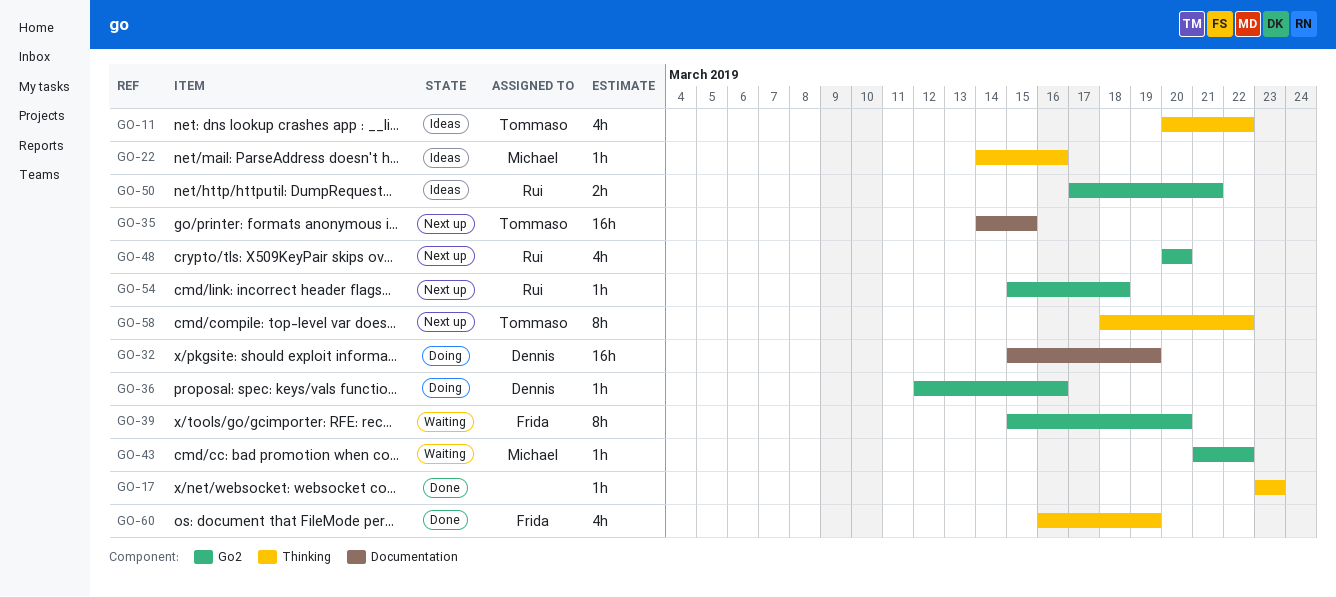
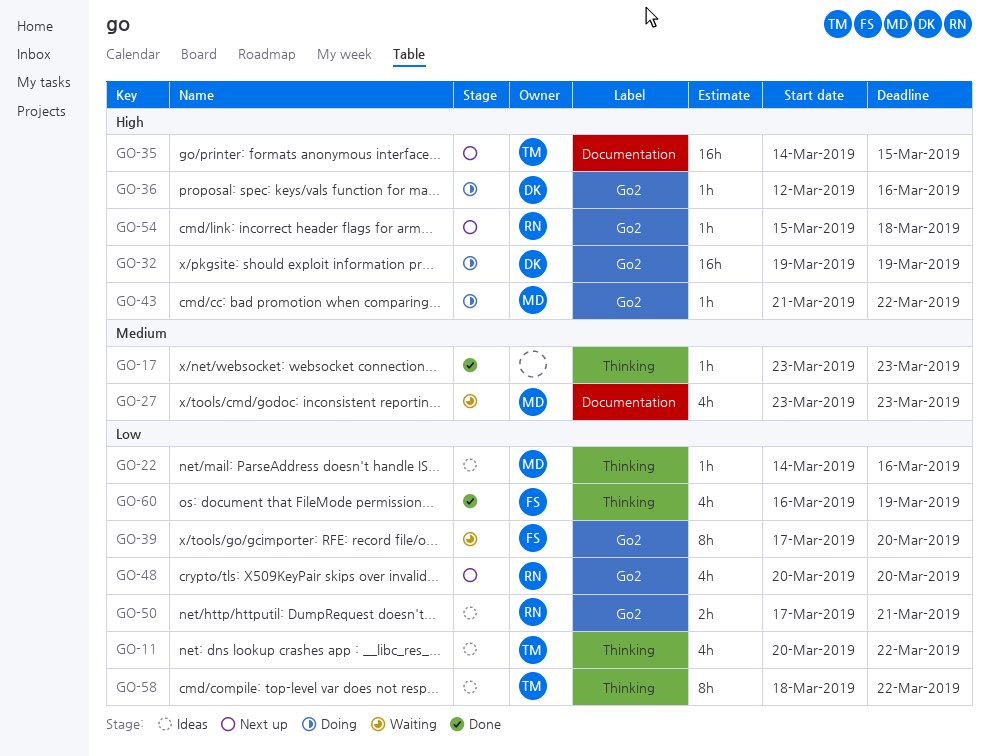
GO-27: none -> present
GO-32, label: Documentation -> Go2
GO-32, start: Mar 15 -> Mar 19
GO-39, start: Mar 15 -> Mar 17
GO-43, status: Waiting -> Doing
GO-58, status: Next up -> Ideas

